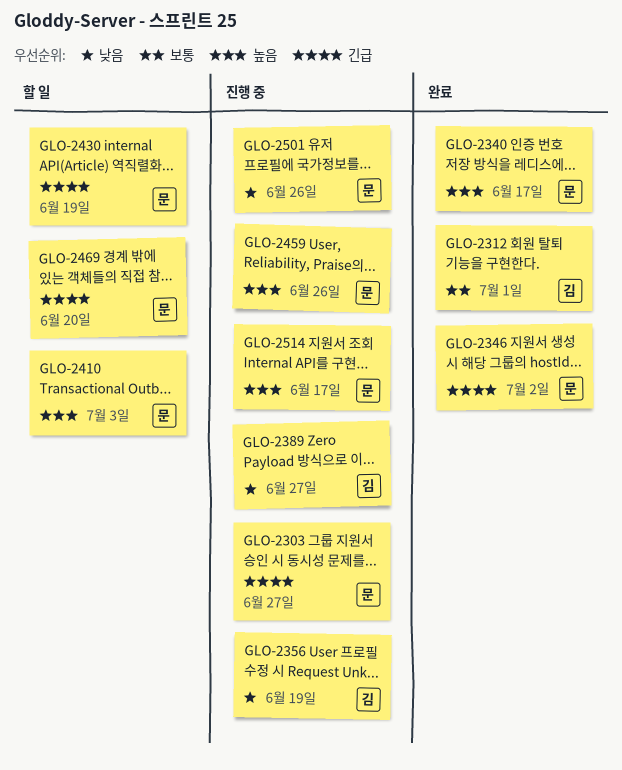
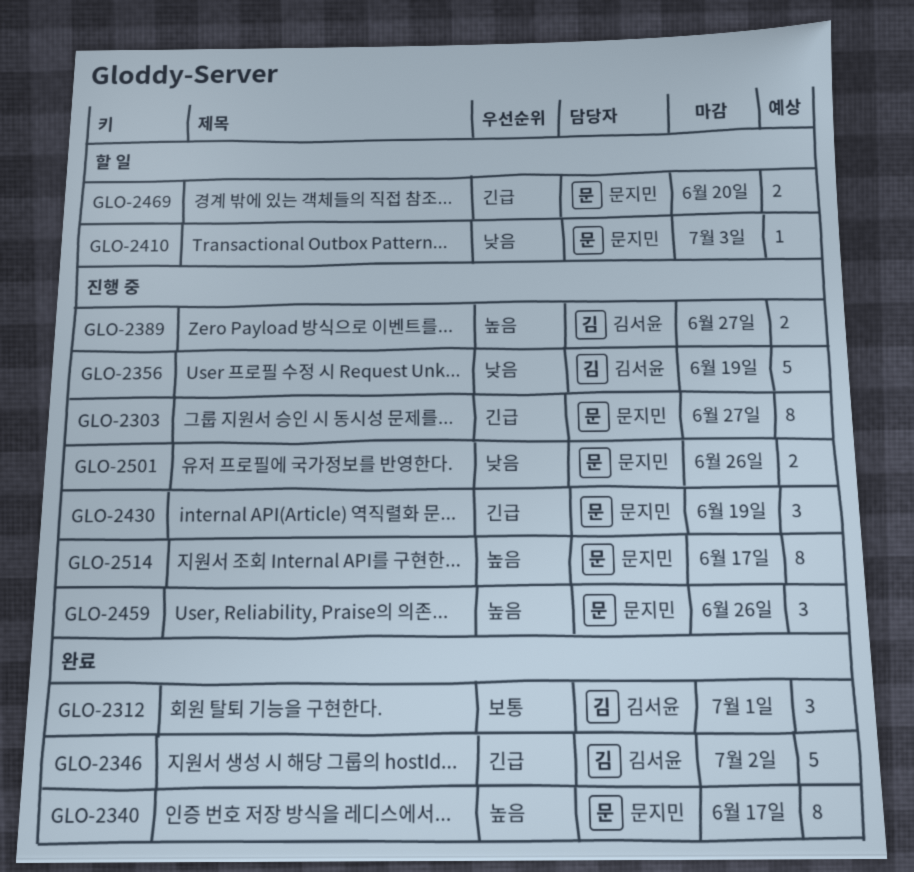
GLO-2346, owner: 문지민 -> 김서윤
GLO-2389, priority: 낮음 -> 높음
GLO-2410, priority: 높음 -> 낮음
GLO-2430, status: 할 일 -> 진행 중

